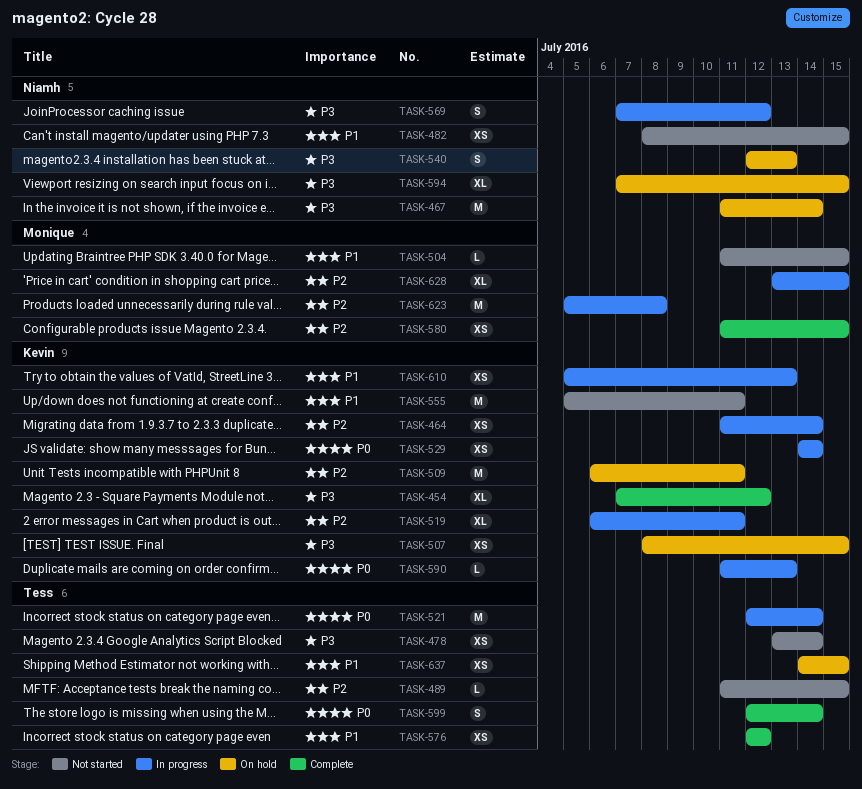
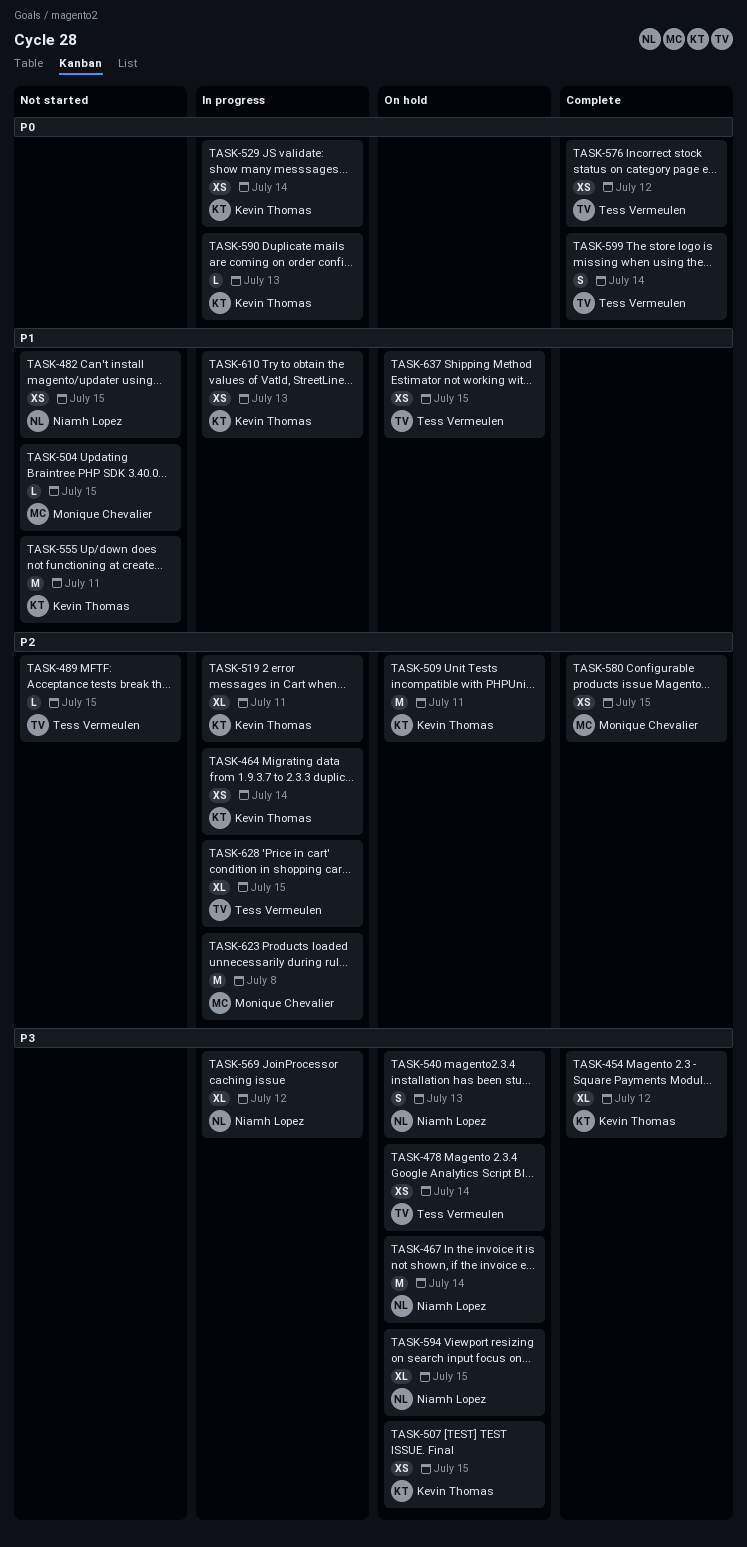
TASK-478, status: Not started -> On hold
TASK-521: present -> none
TASK-569, estimate: S -> XL
TASK-576, priority: P1 -> P0
TASK-628, owner: Monique Chevalier -> Tess Vermeulen

